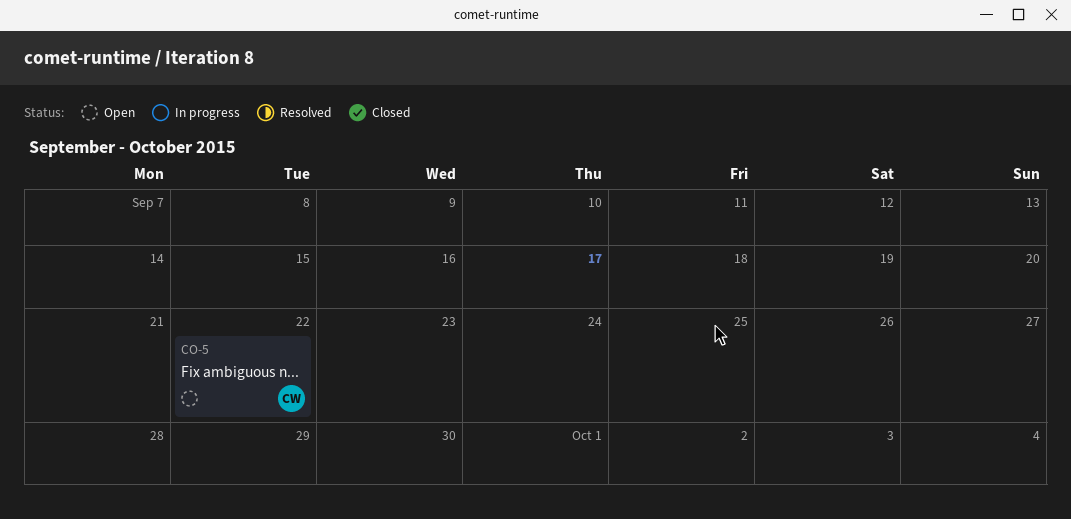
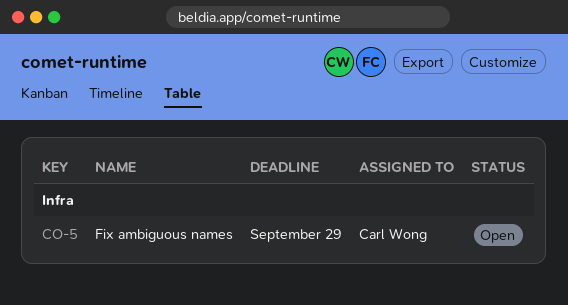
CO-5, due: Sep 22 -> Sep 29

